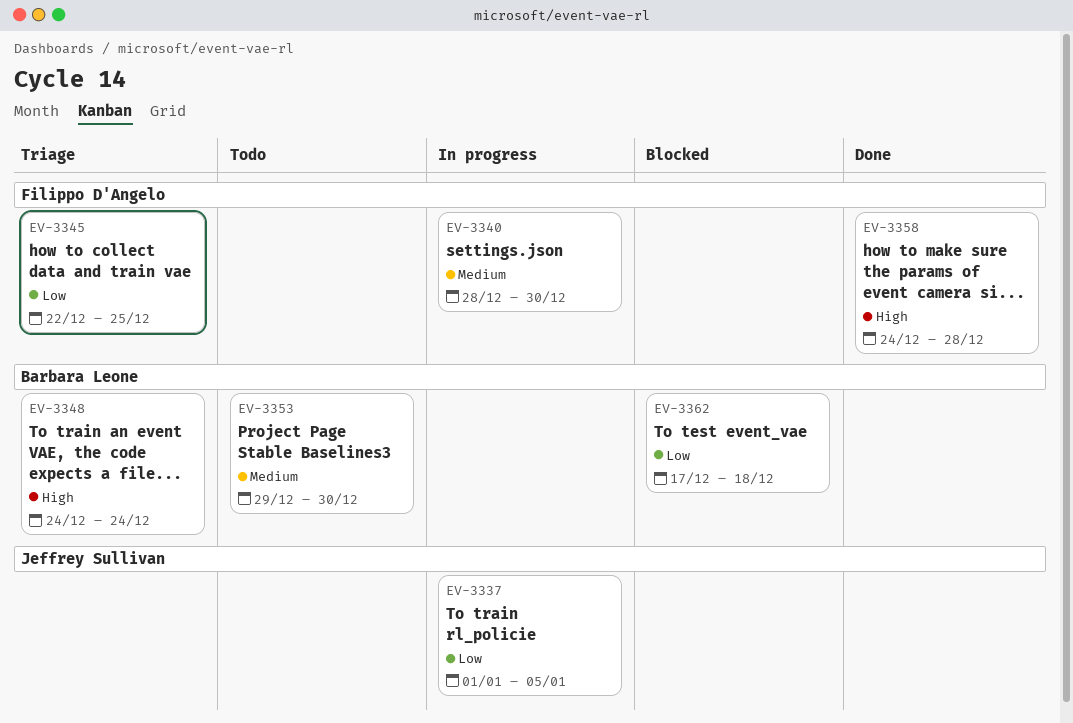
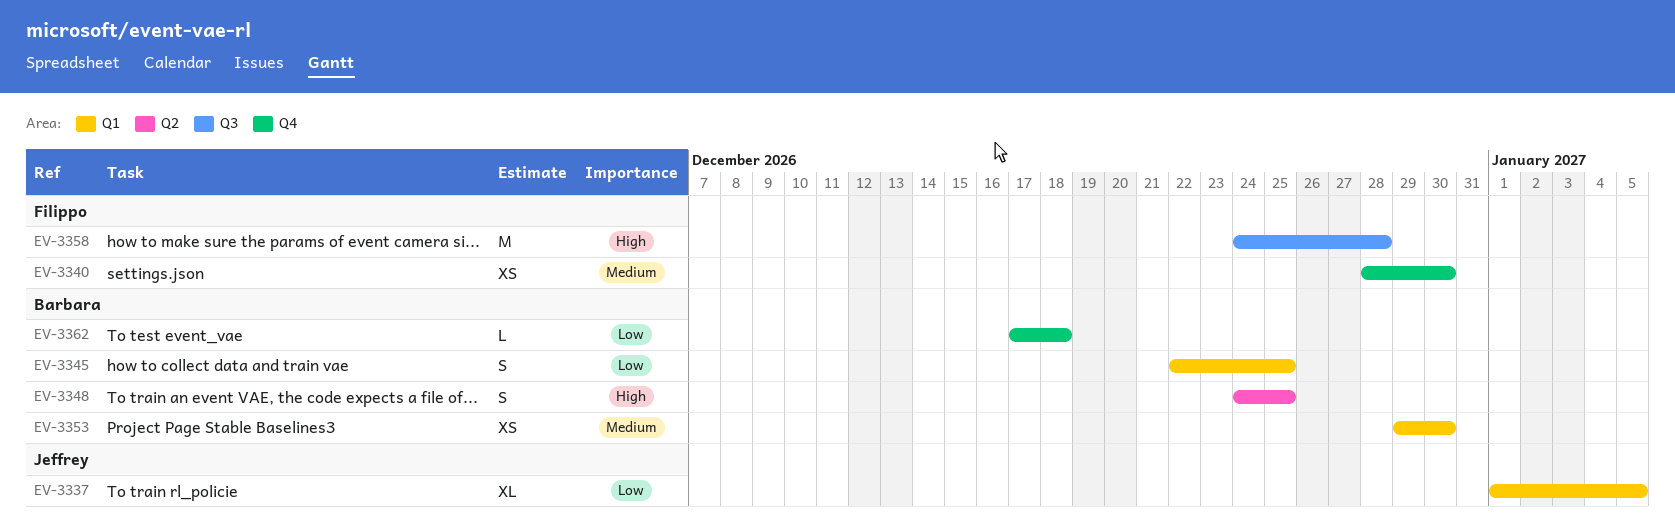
EV-3345, owner: Filippo D'Angelo -> Barbara Leone
EV-3348, due: Dec 24 -> Dec 25

